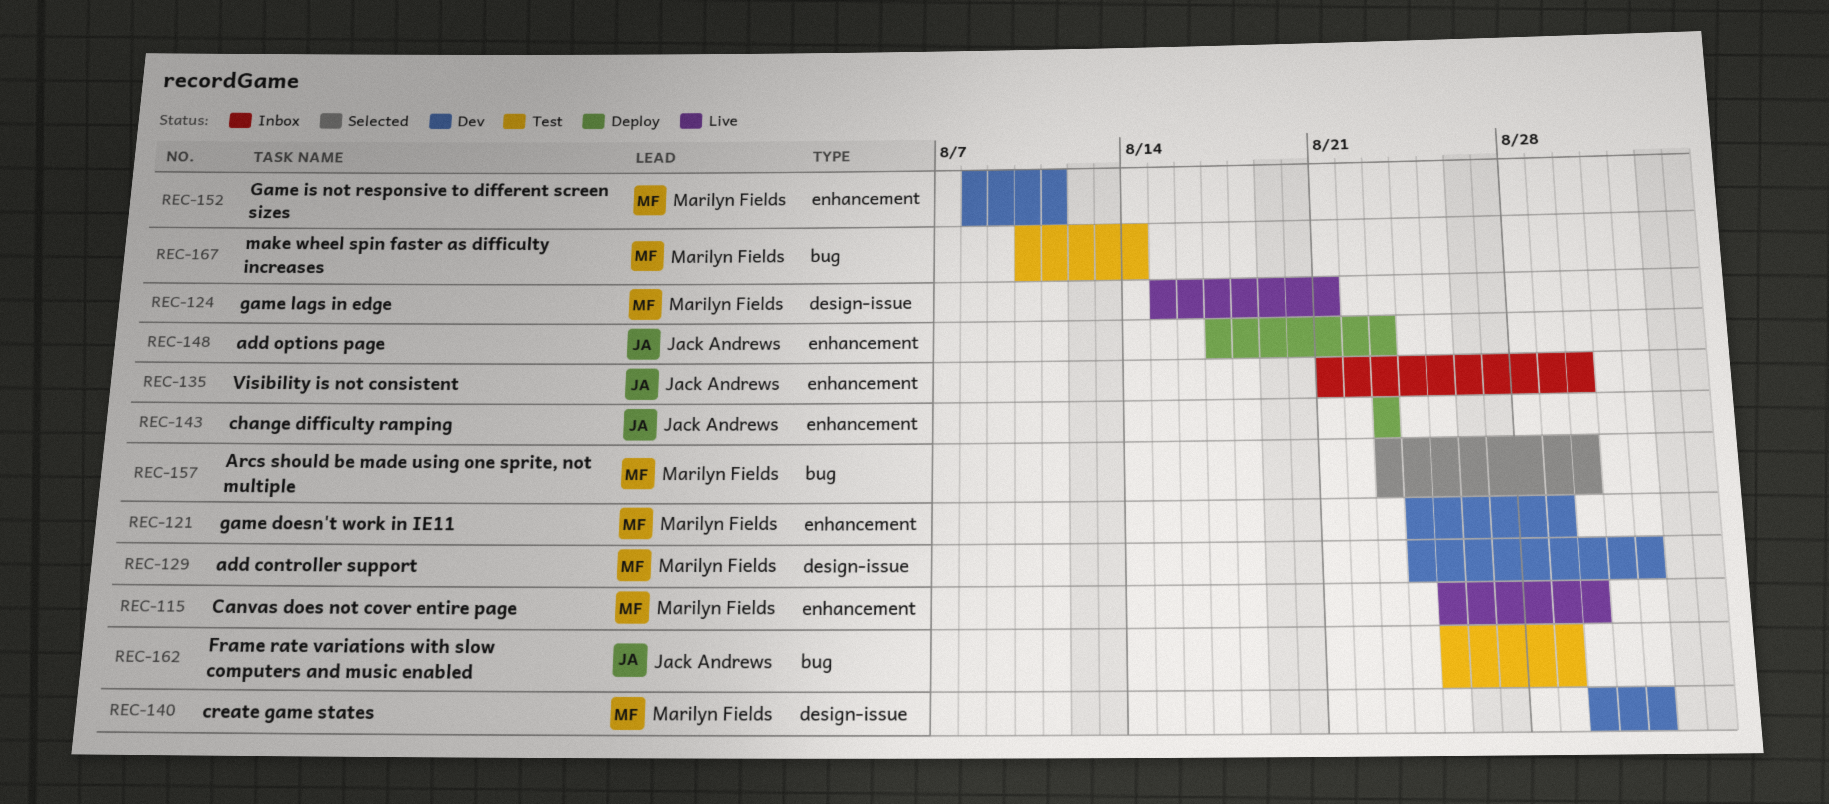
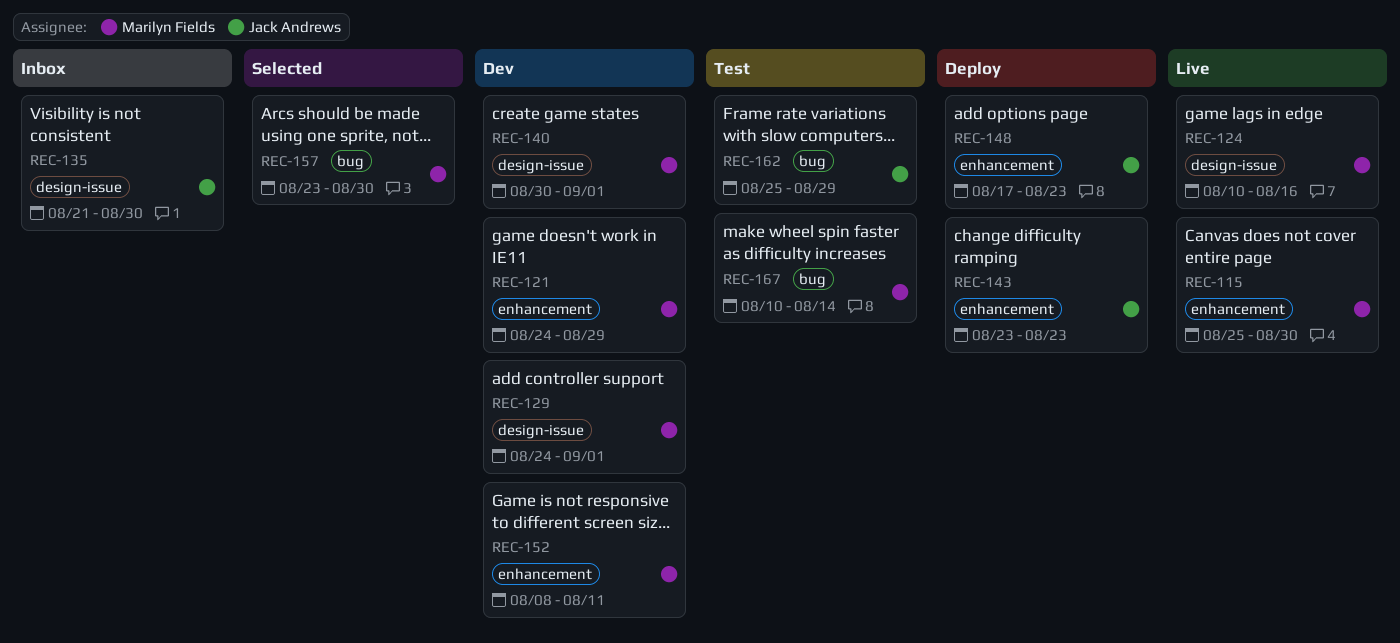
REC-124, start: Aug 15 -> Aug 10
REC-124, due: Aug 21 -> Aug 16
REC-135, label: enhancement -> design-issue

